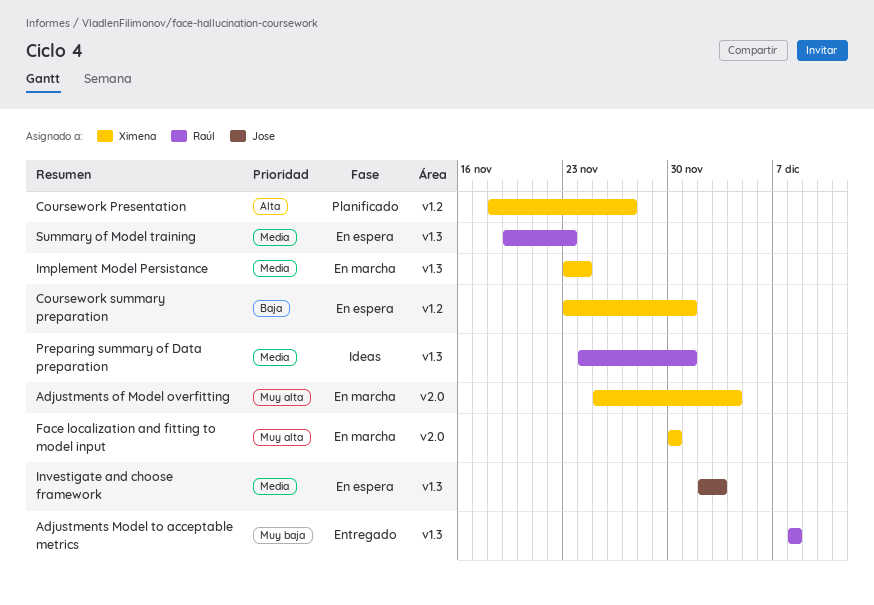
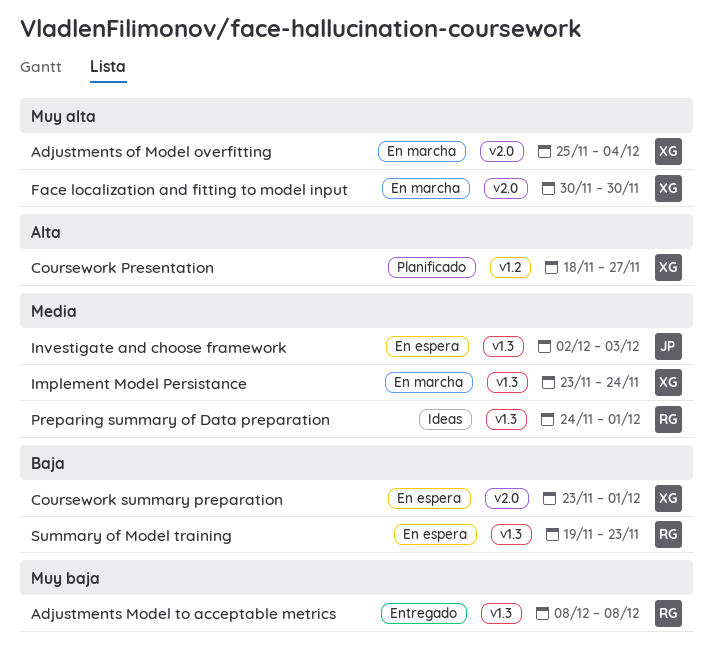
Coursework summary preparation, label: v1.2 -> v2.0
Summary of Model training, priority: Media -> Baja

